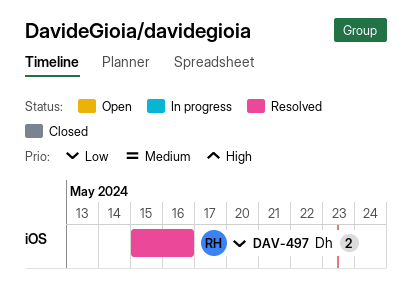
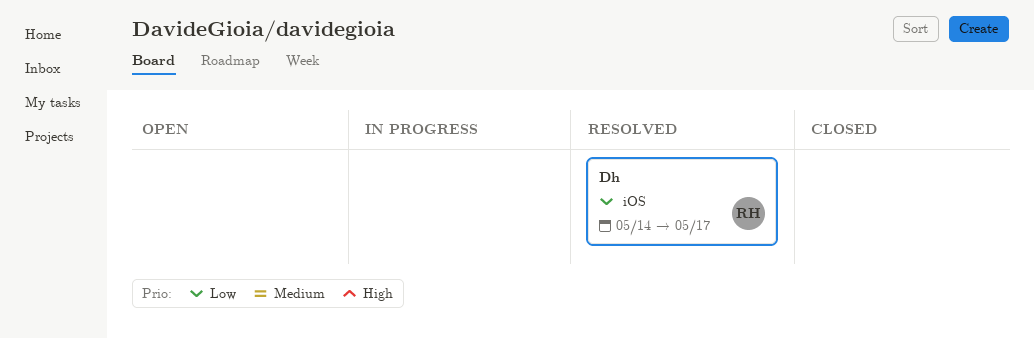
Dh, start: May 15 -> May 14
Dh, due: May 16 -> May 17

